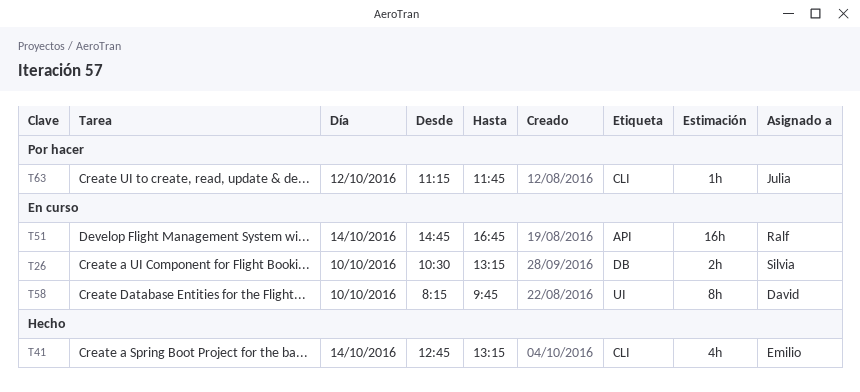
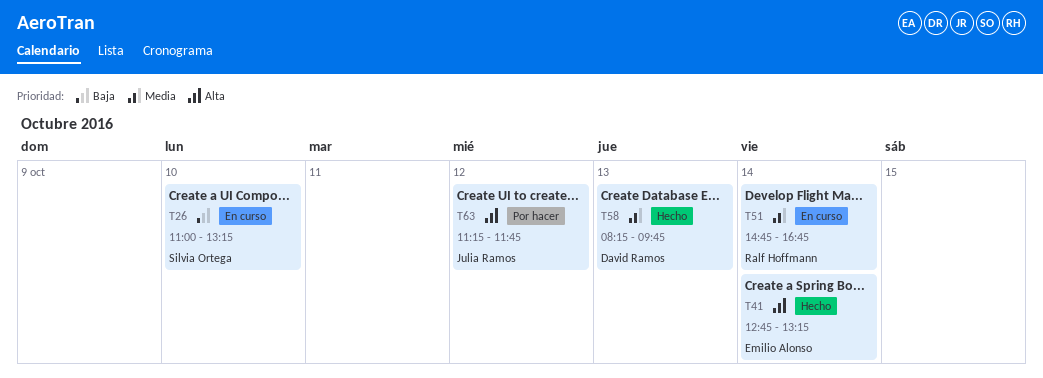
T26, begins: 10:30 -> 11:00
T58, status: En curso -> Hecho
T58, day: Oct 10 -> Oct 13

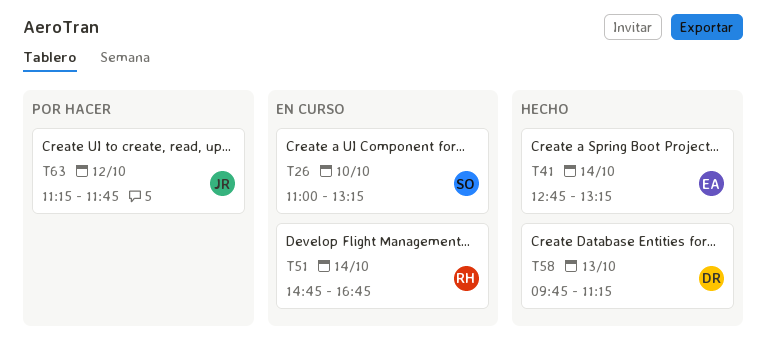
T58, begins: 08:15 -> 09:45
T58, ends: 09:45 -> 11:15

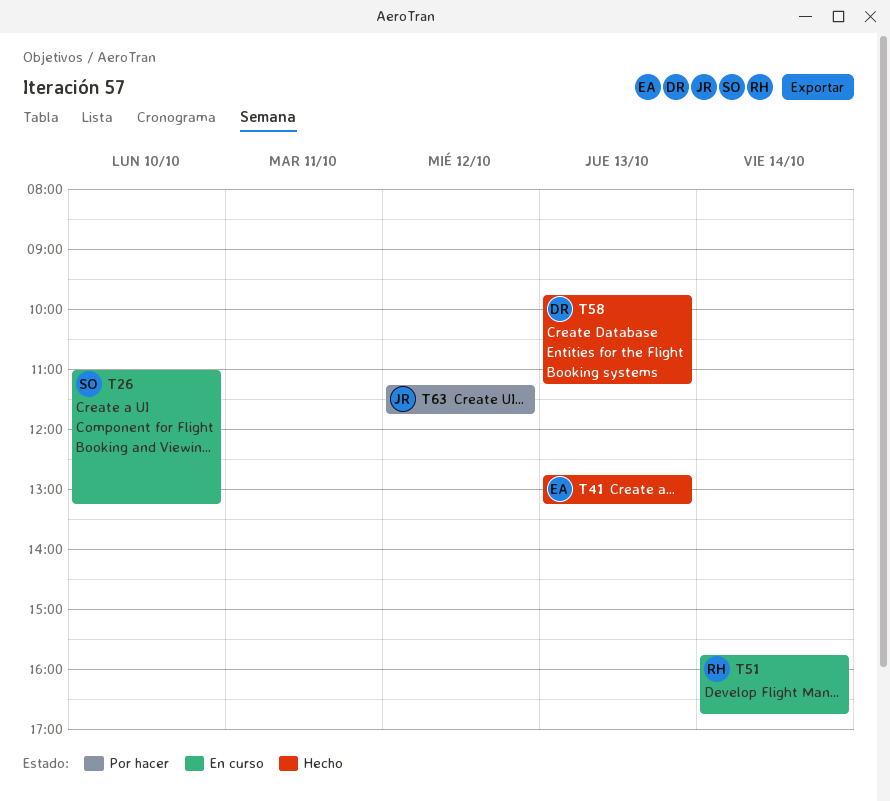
T41, day: Oct 14 -> Oct 13
T51, begins: 14:45 -> 15:45

